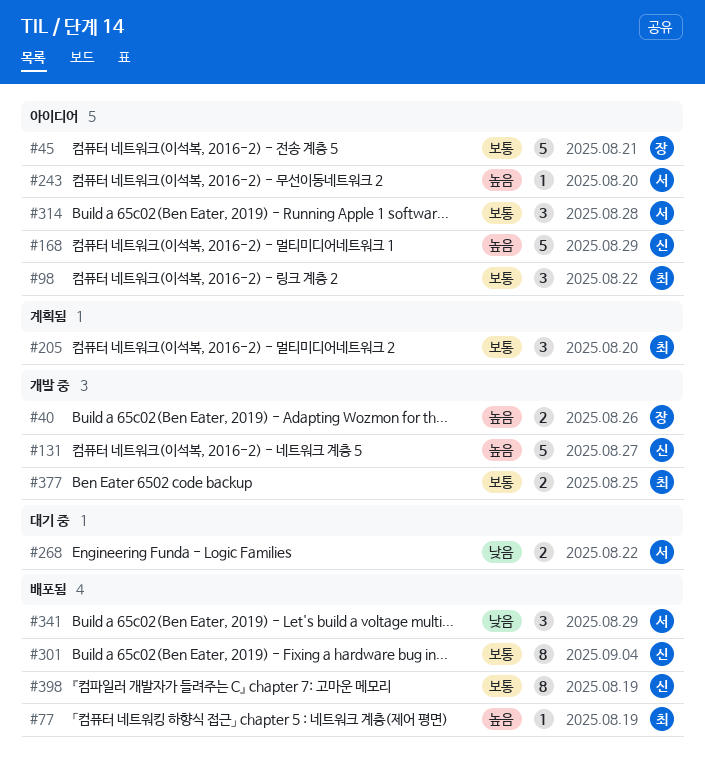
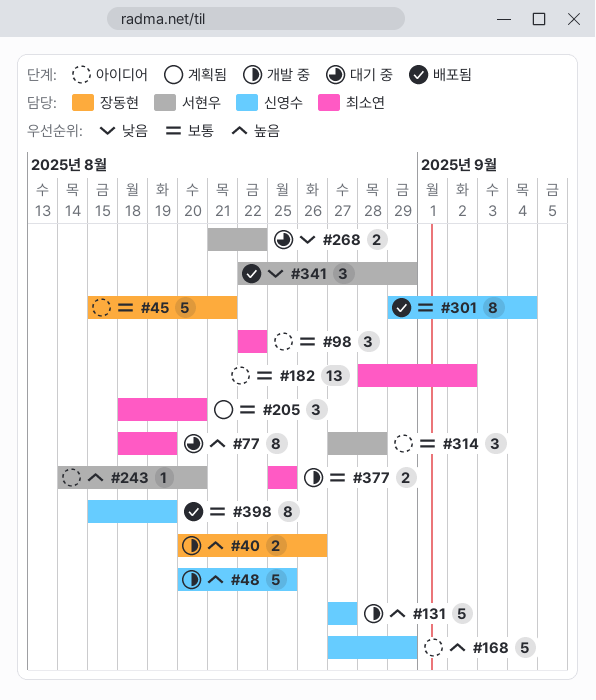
#48: none -> present
#77, status: 배포됨 -> 대기 중
#77, estimate: 1 -> 8
#182: none -> present

